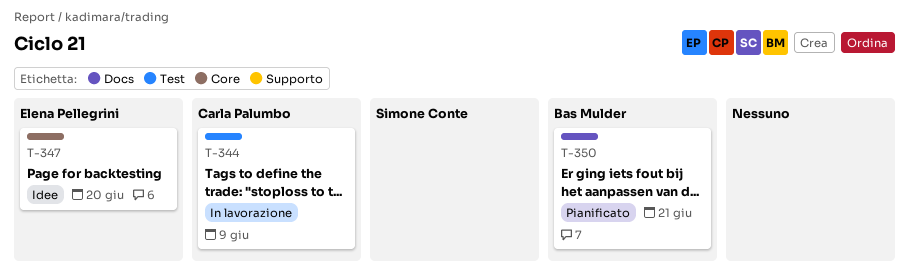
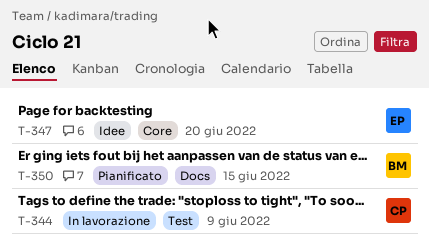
T-350, due: Jun 21 -> Jun 15

